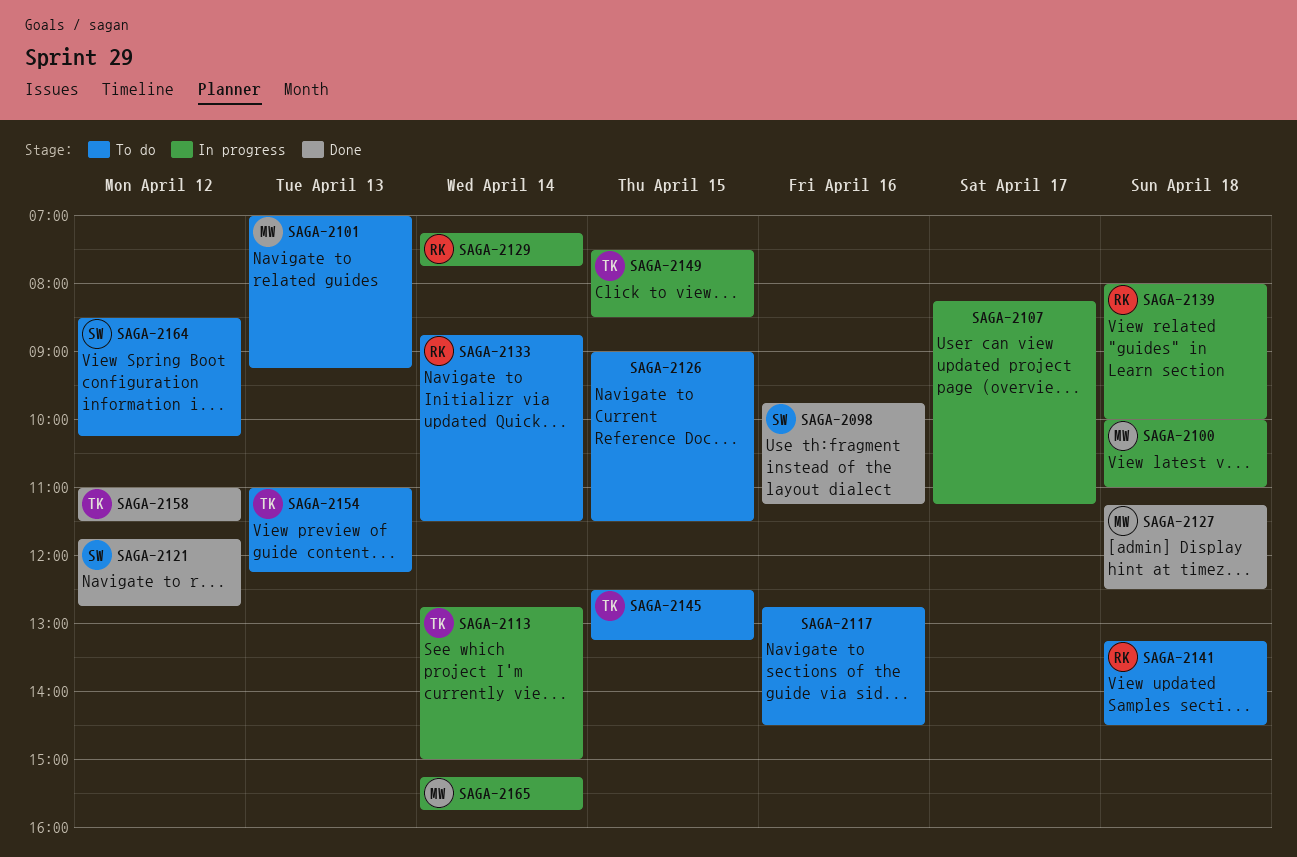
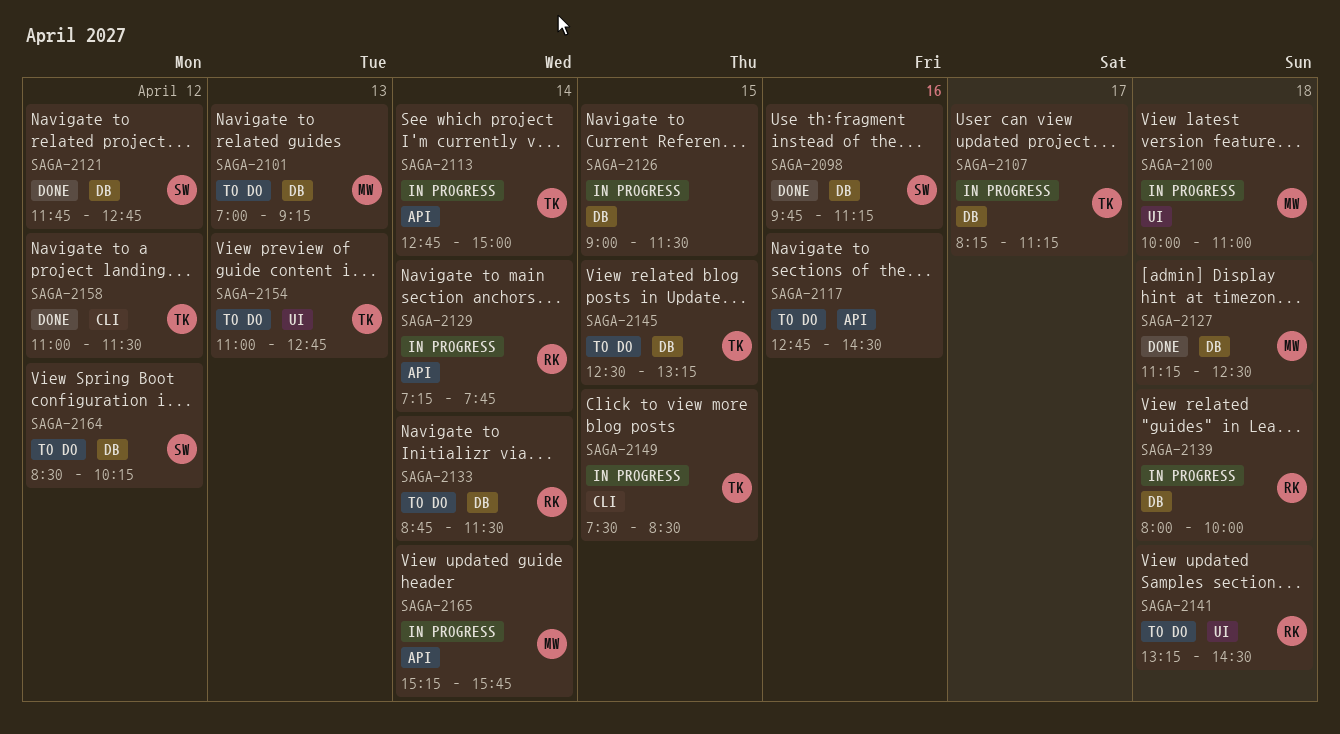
SAGA-2107, owner: none -> TK
SAGA-2126, status: To do -> In progress
SAGA-2154, ends: 12:15 -> 12:45

